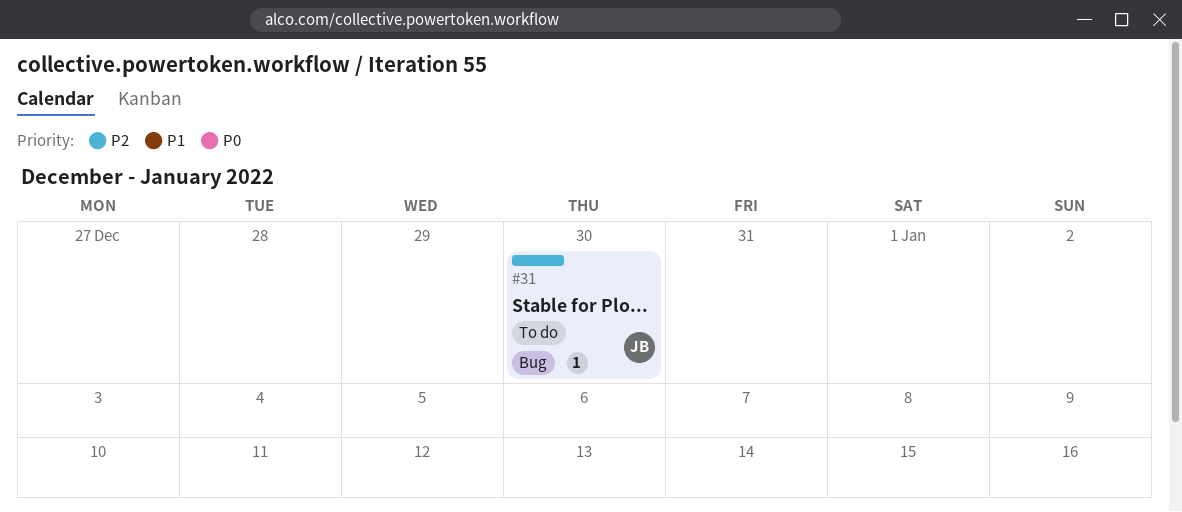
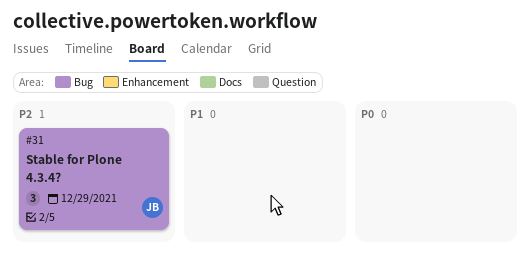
#31, estimate: 1 -> 3
#31, due: Dec 30 -> Dec 29

